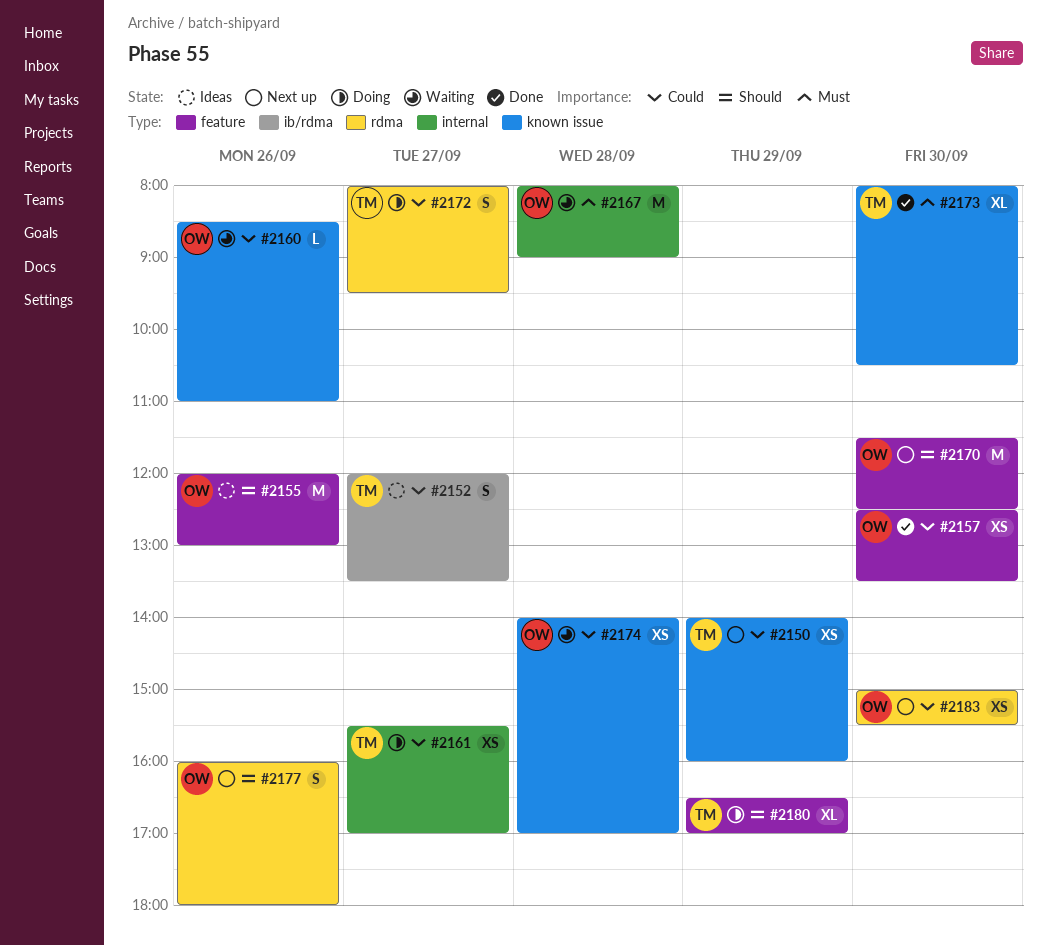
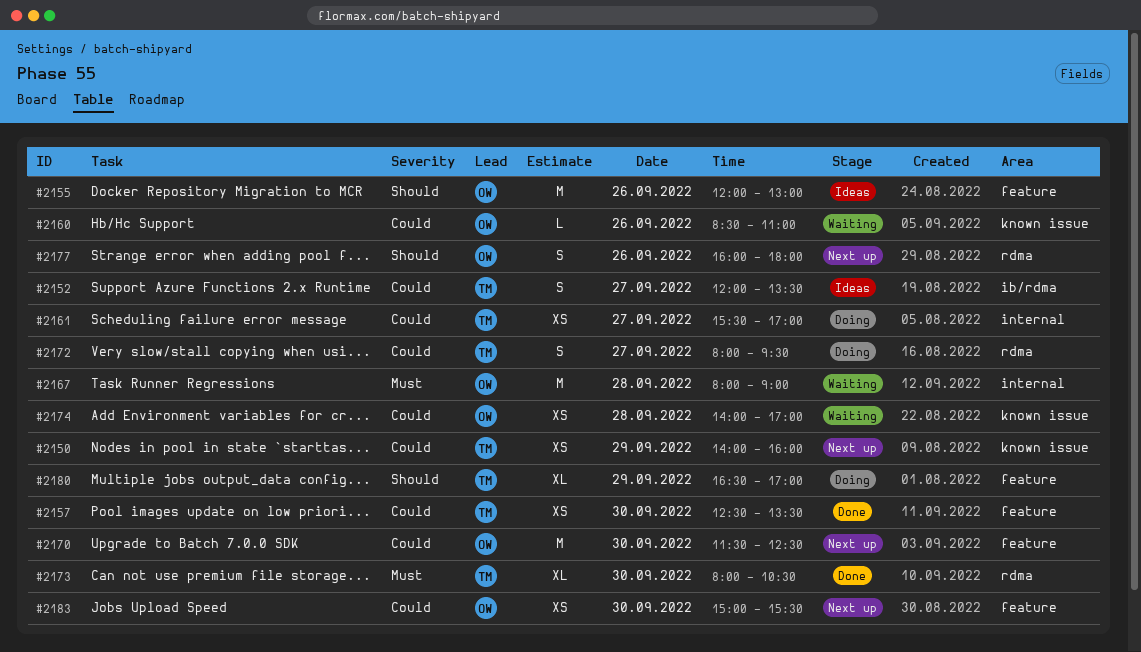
#2157, owner: OW -> TM
#2170, priority: Should -> Could
#2173, label: known issue -> rdma
#2183, label: rdma -> feature

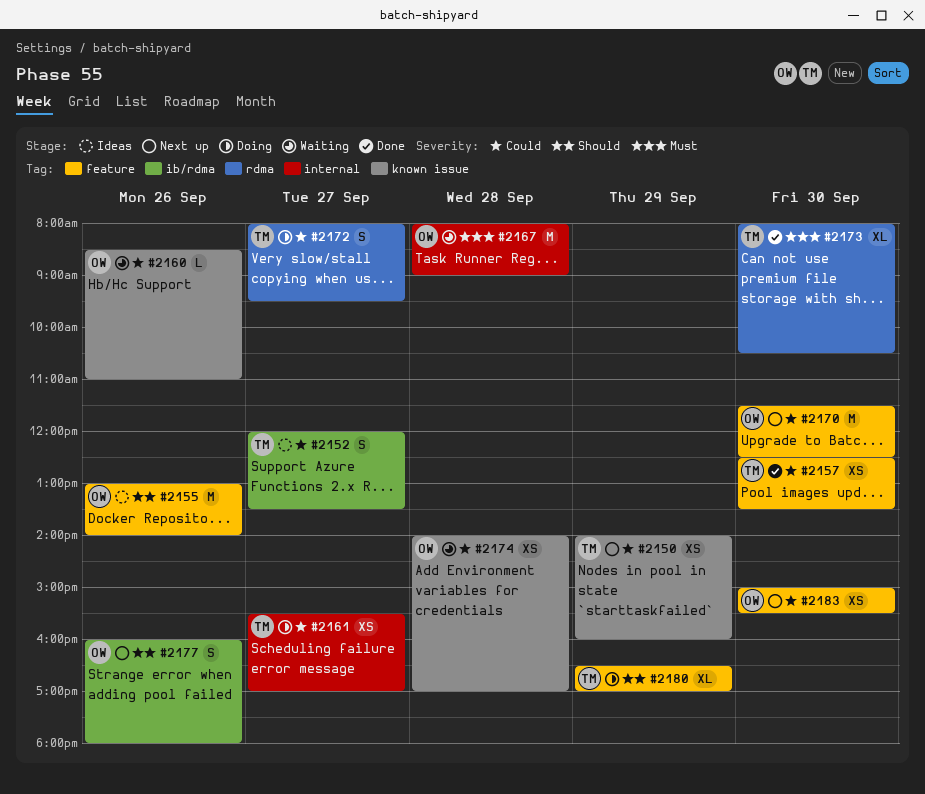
#2155, begins: 12:00 -> 13:00
#2155, ends: 13:00 -> 14:00
#2177, label: rdma -> ib/rdma

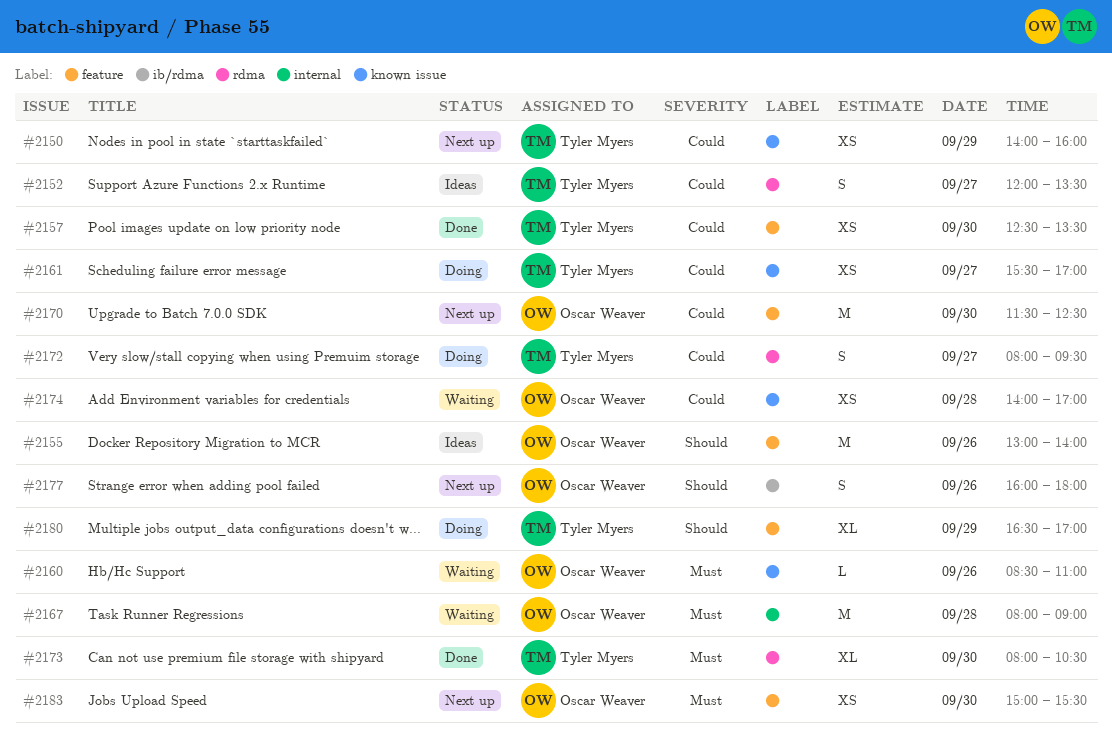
#2152, label: ib/rdma -> rdma
#2160, priority: Could -> Must
#2161, label: internal -> known issue
#2183, priority: Could -> Must

